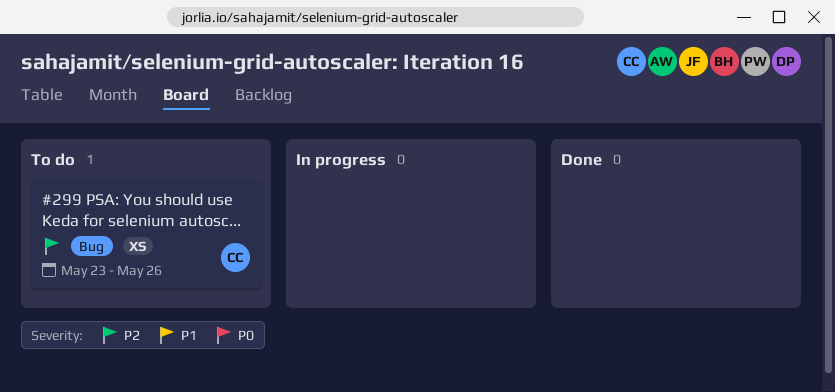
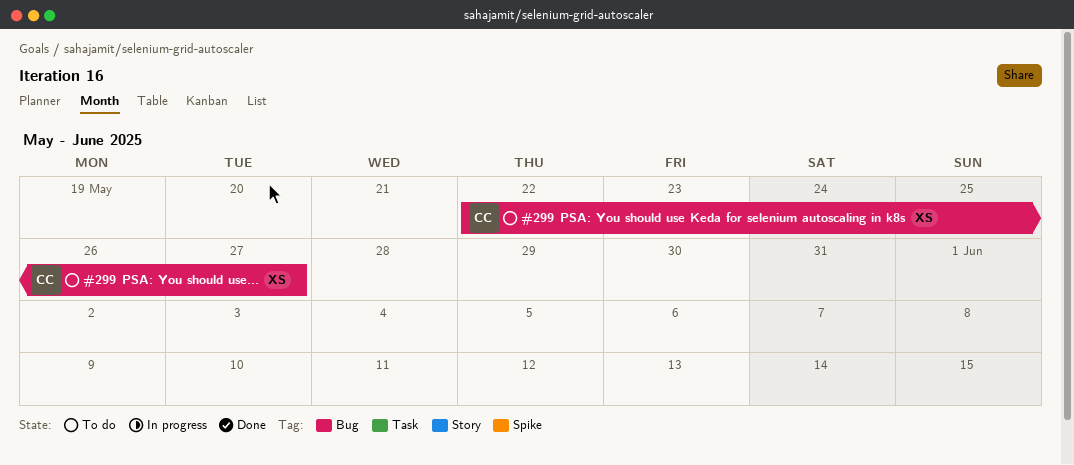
#299, start: May 23 -> May 22
#299, due: May 26 -> May 27

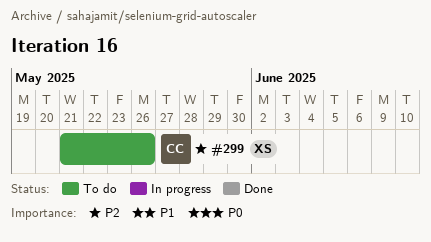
#299, start: May 22 -> May 21
#299, due: May 27 -> May 26

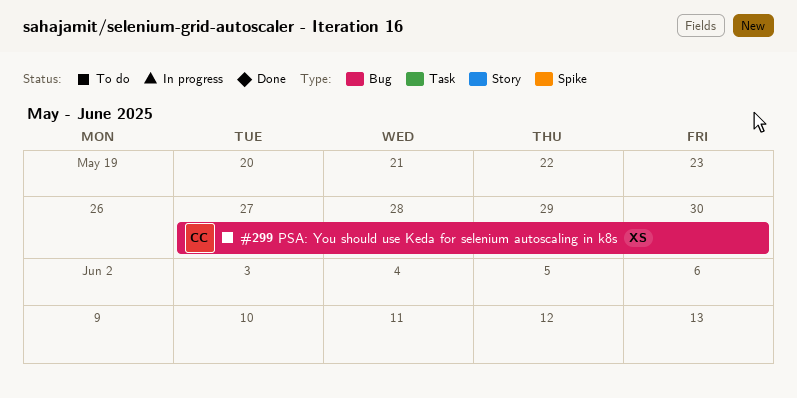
#299, start: May 21 -> May 27
#299, due: May 26 -> May 30

